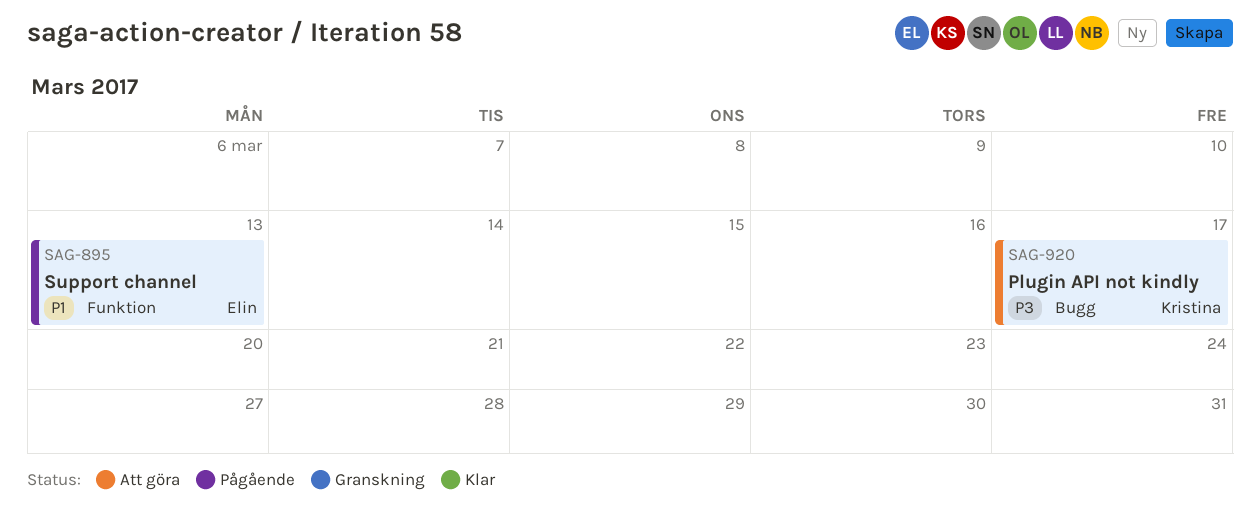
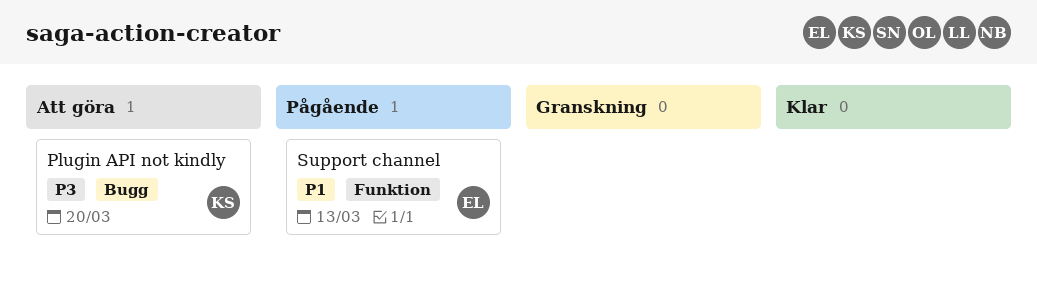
Plugin API not kindly, due: Mar 17 -> Mar 20

